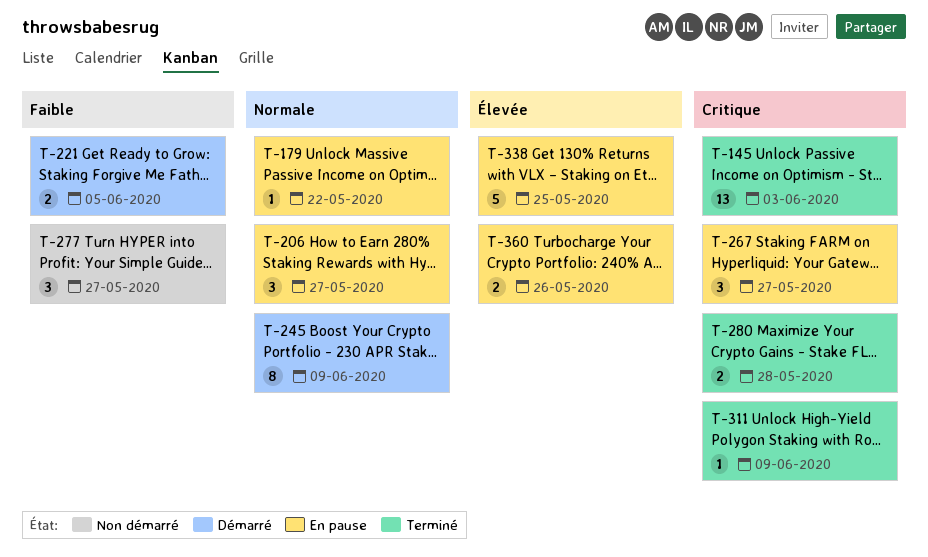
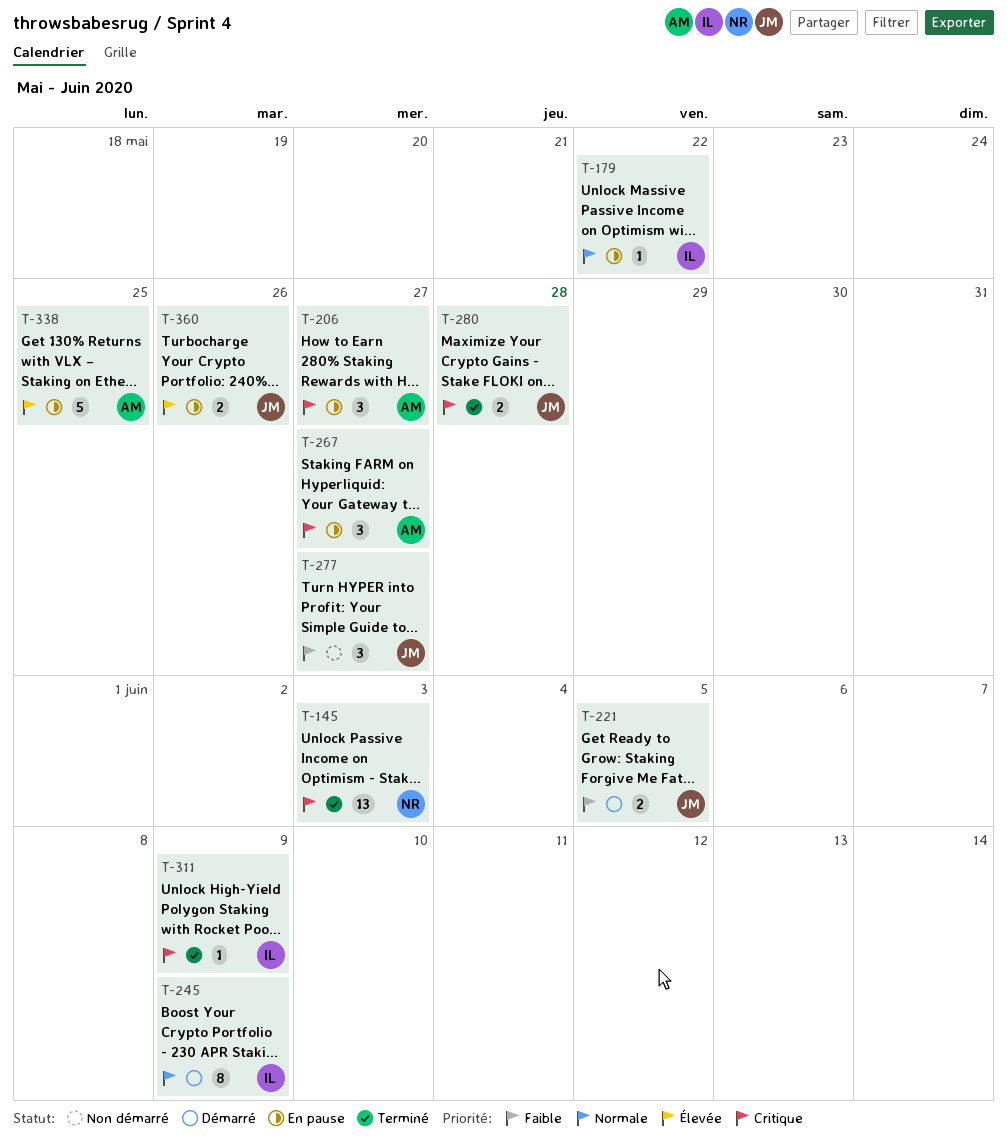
T-206, priority: Normale -> Critique

